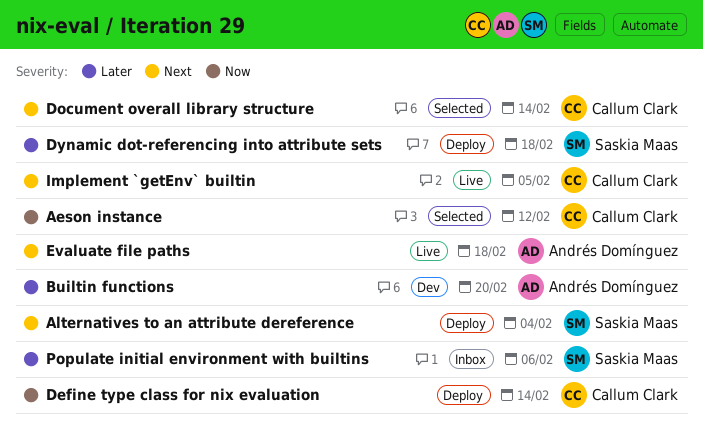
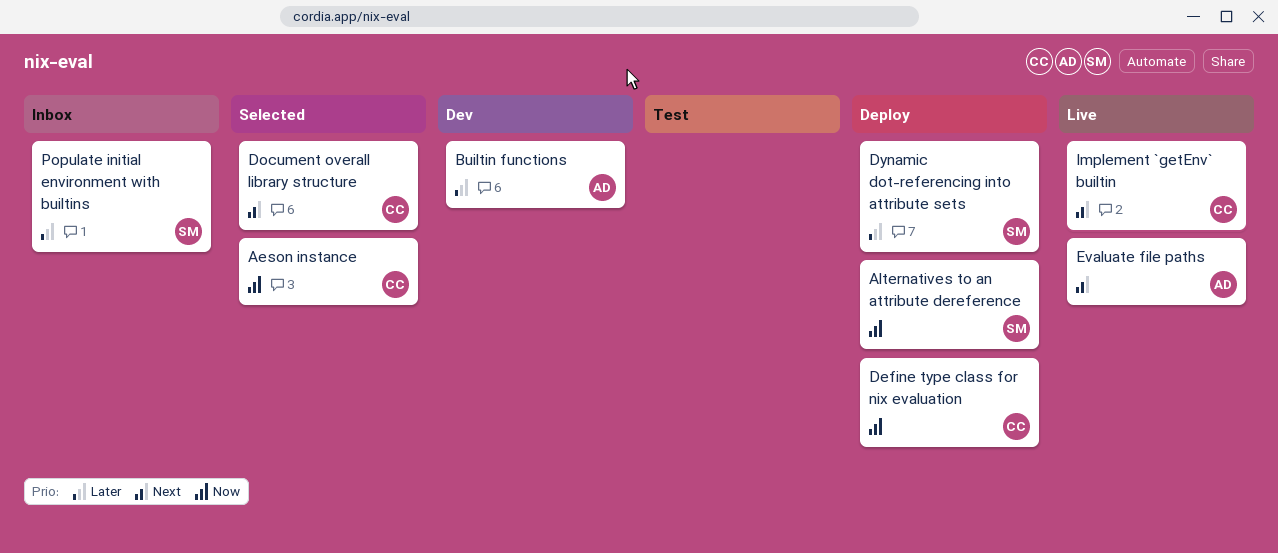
Alternatives to an attribute dereference, priority: Next -> Now

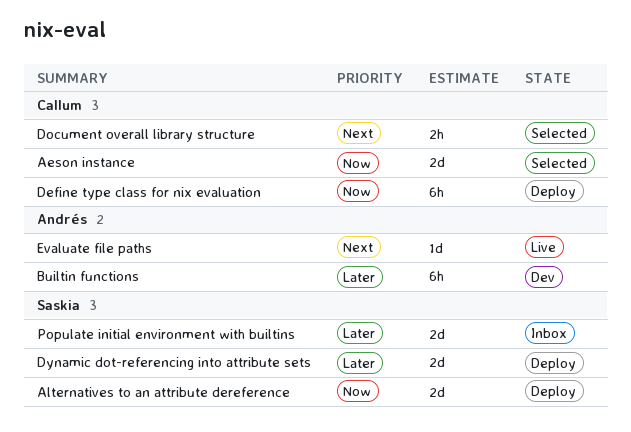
Implement `getEnv` builtin: present -> none

